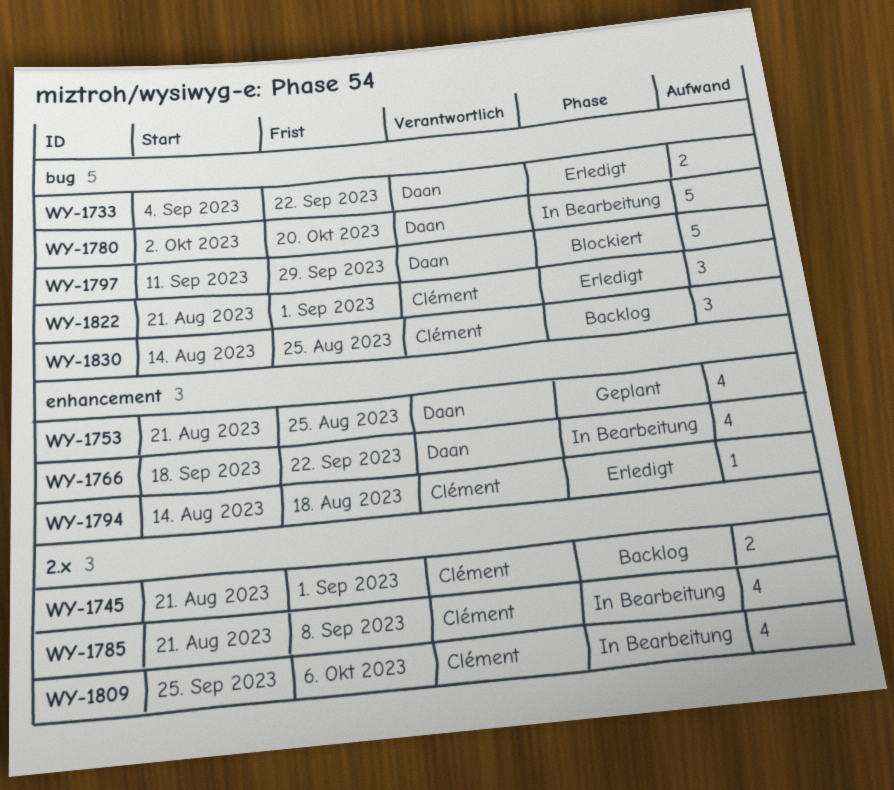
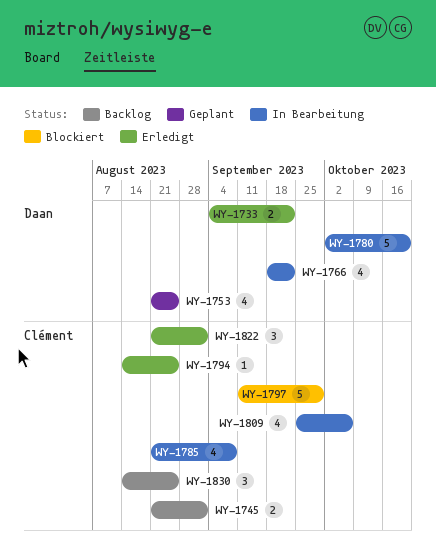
WY-1794, due: Aug 18 -> Aug 25
WY-1797, owner: Daan -> Clément

